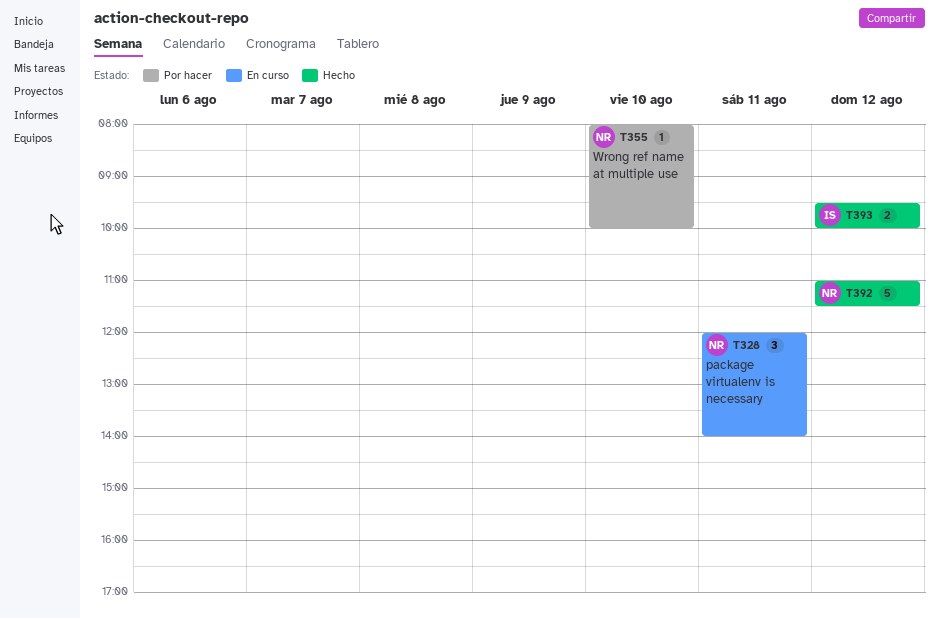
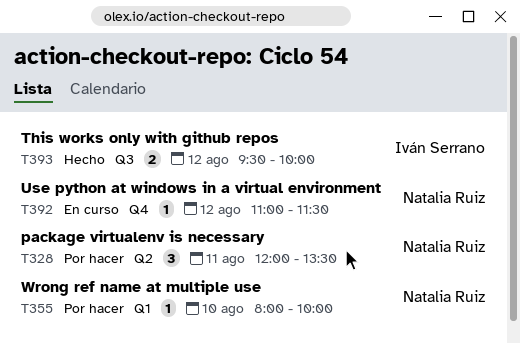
T328, status: En curso -> Por hacer
T328, ends: 14:00 -> 13:30
T392, status: Hecho -> En curso
T392, estimate: 5 -> 1

